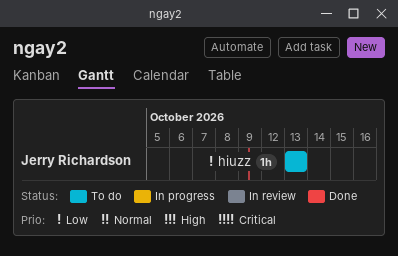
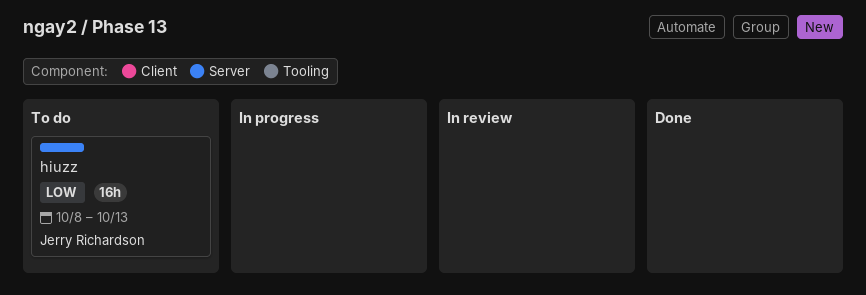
hiuzz, estimate: 1h -> 16h
hiuzz, start: Oct 13 -> Oct 8

